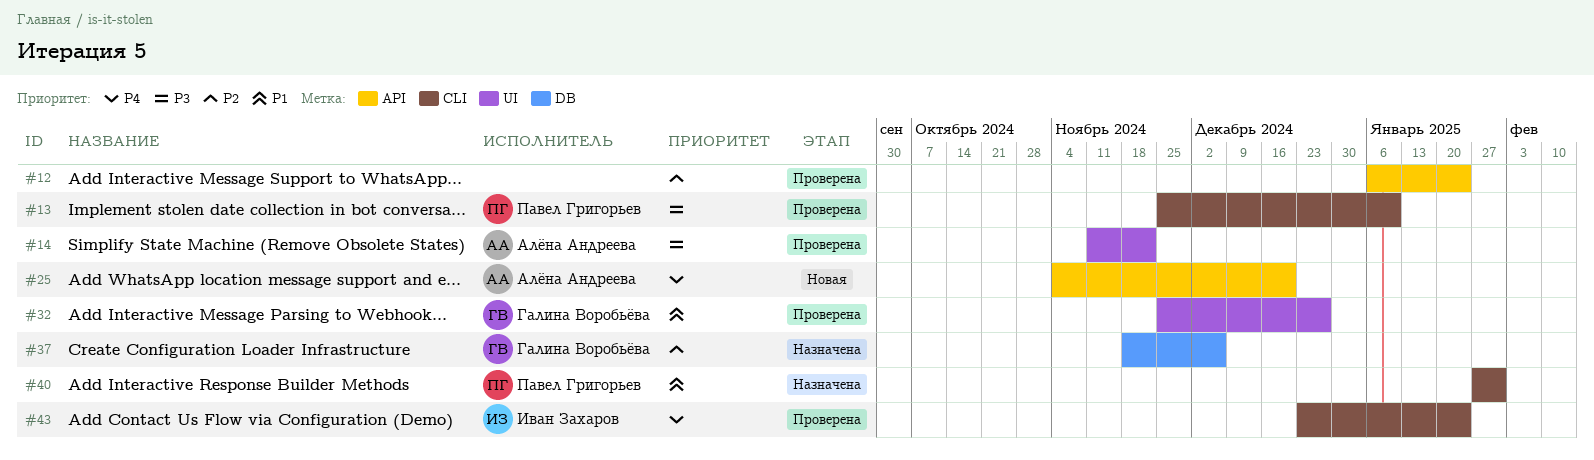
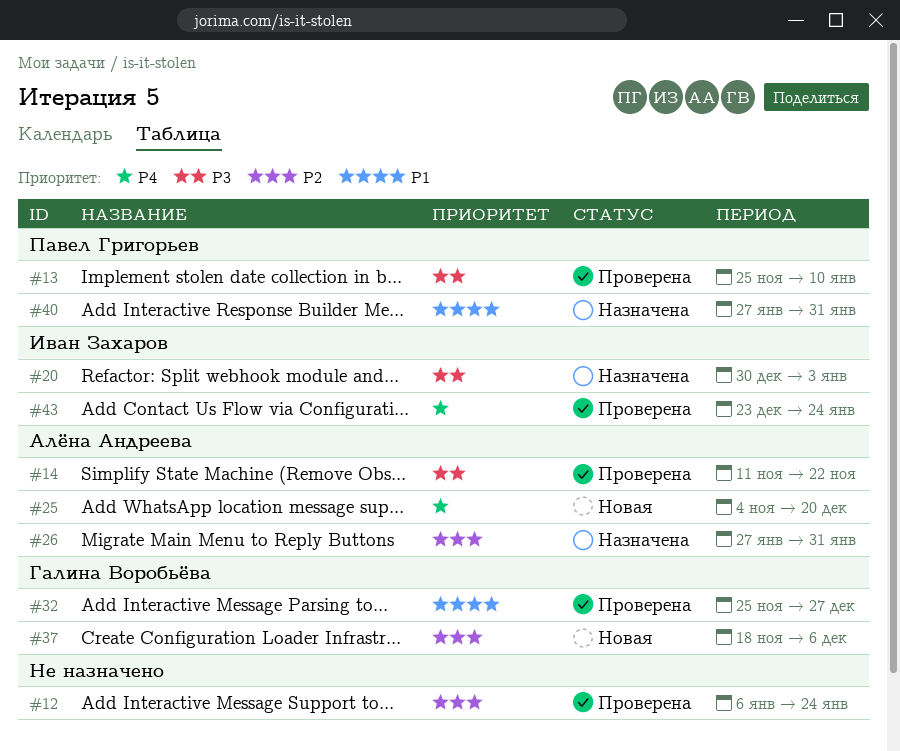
#20: none -> present
#26: none -> present
#37, status: Назначена -> Новая

